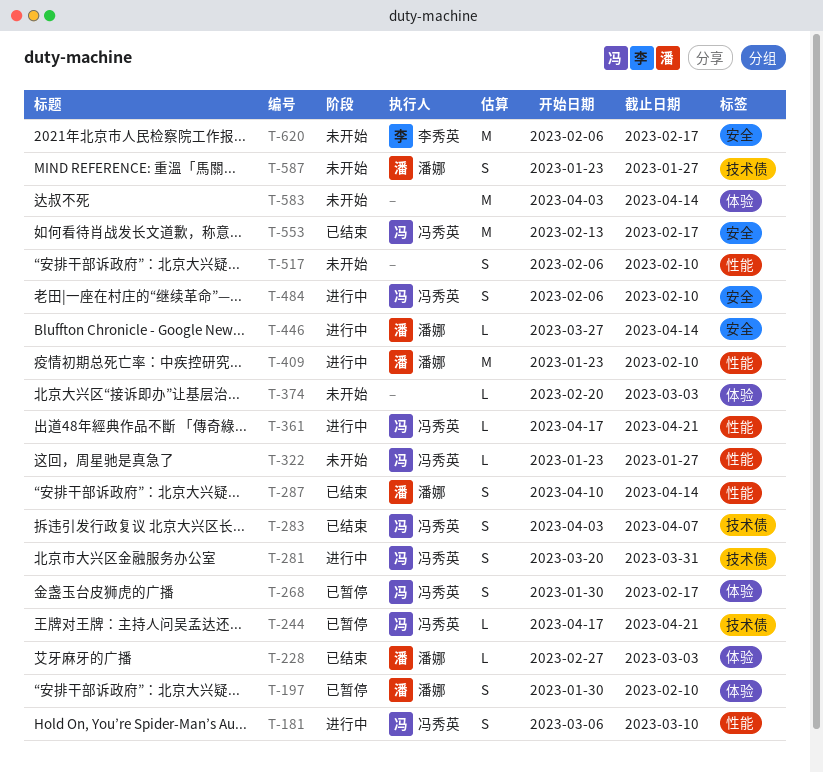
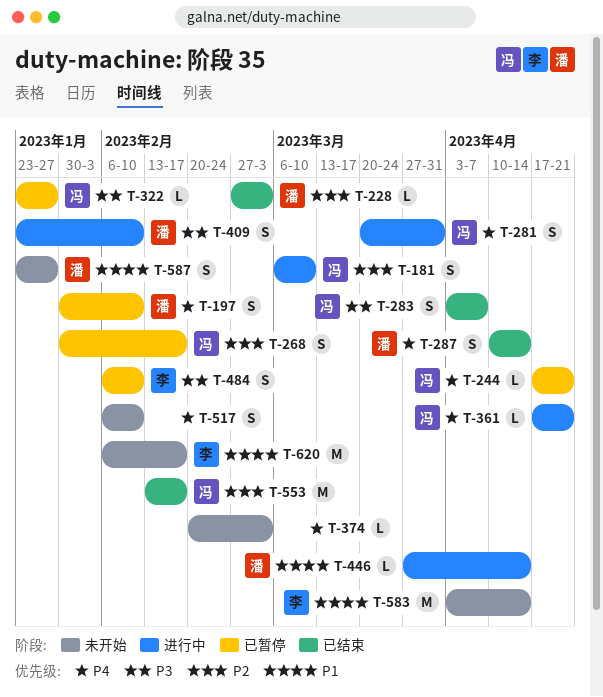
T-322, status: 未开始 -> 已暂停
T-409, estimate: M -> S
T-484, status: 进行中 -> 已暂停
T-484, owner: 冯秀英 -> 李秀英
T-583, owner: none -> 李秀英

